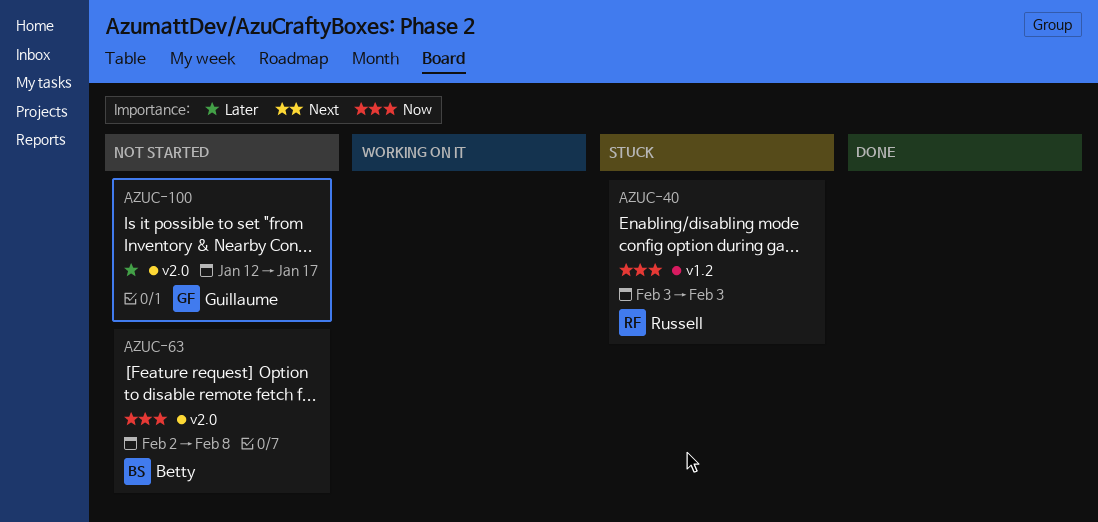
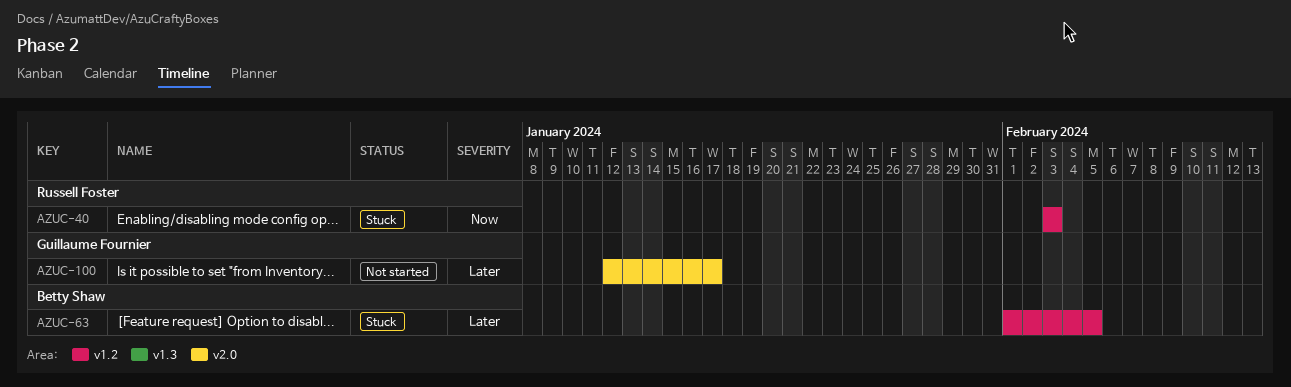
AZUC-63, status: Not started -> Stuck
AZUC-63, priority: Now -> Later
AZUC-63, label: v2.0 -> v1.2
AZUC-63, start: Feb 2 -> Feb 1
AZUC-63, due: Feb 8 -> Feb 5

